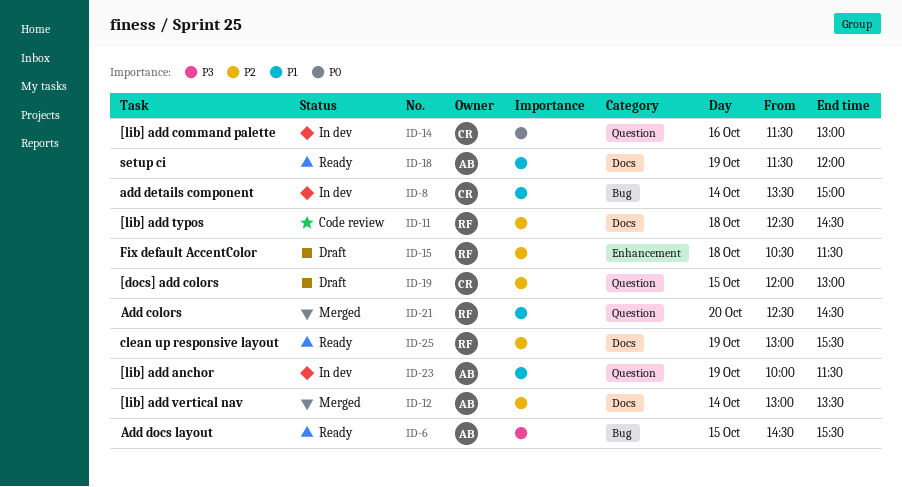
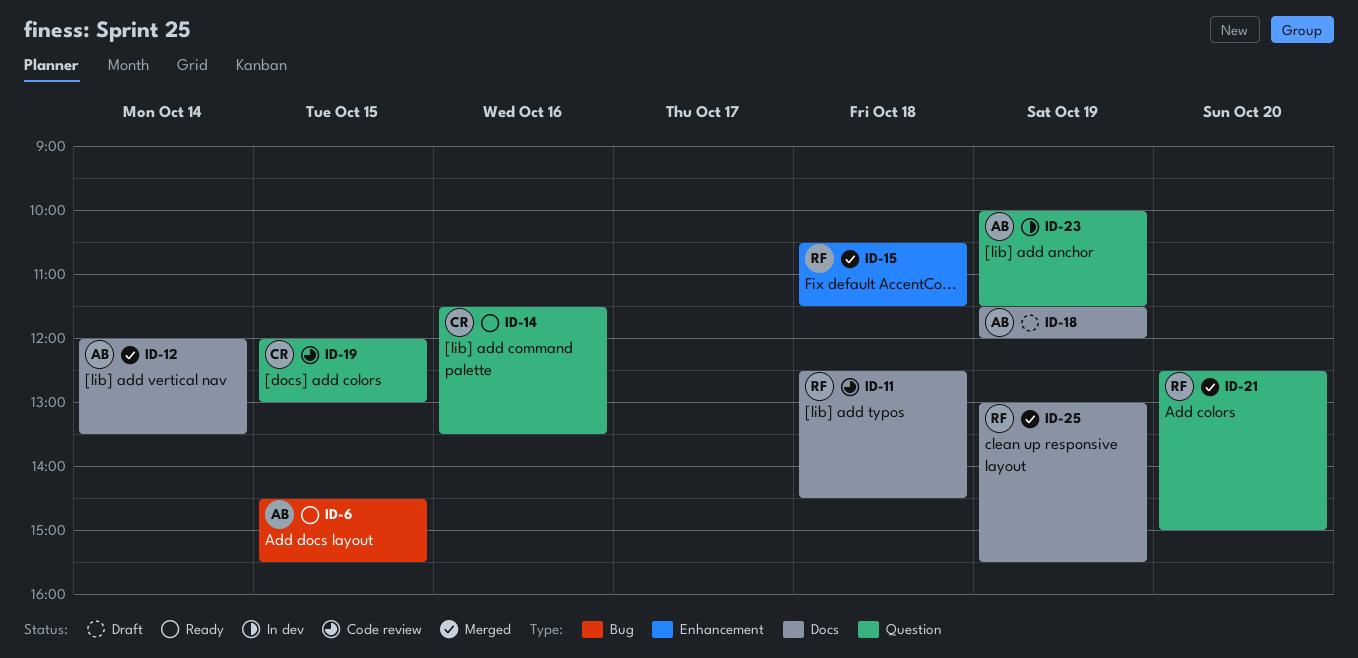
ID-8: present -> none
ID-12, begins: 13:00 -> 12:00
ID-14, status: In dev -> Ready
ID-14, ends: 13:00 -> 13:30
ID-15, status: Draft -> Merged
ID-18, status: Ready -> Draft
ID-19, status: Draft -> Code review
ID-21, ends: 14:30 -> 15:00
ID-25, status: Ready -> Merged

